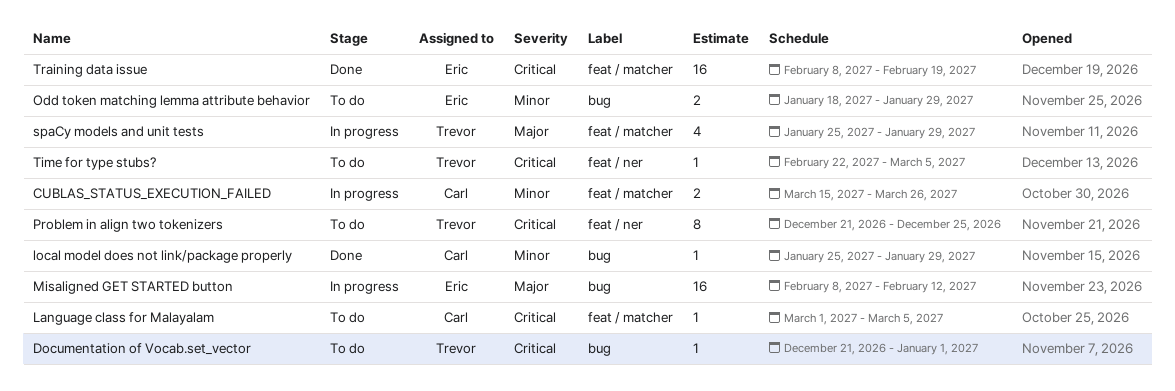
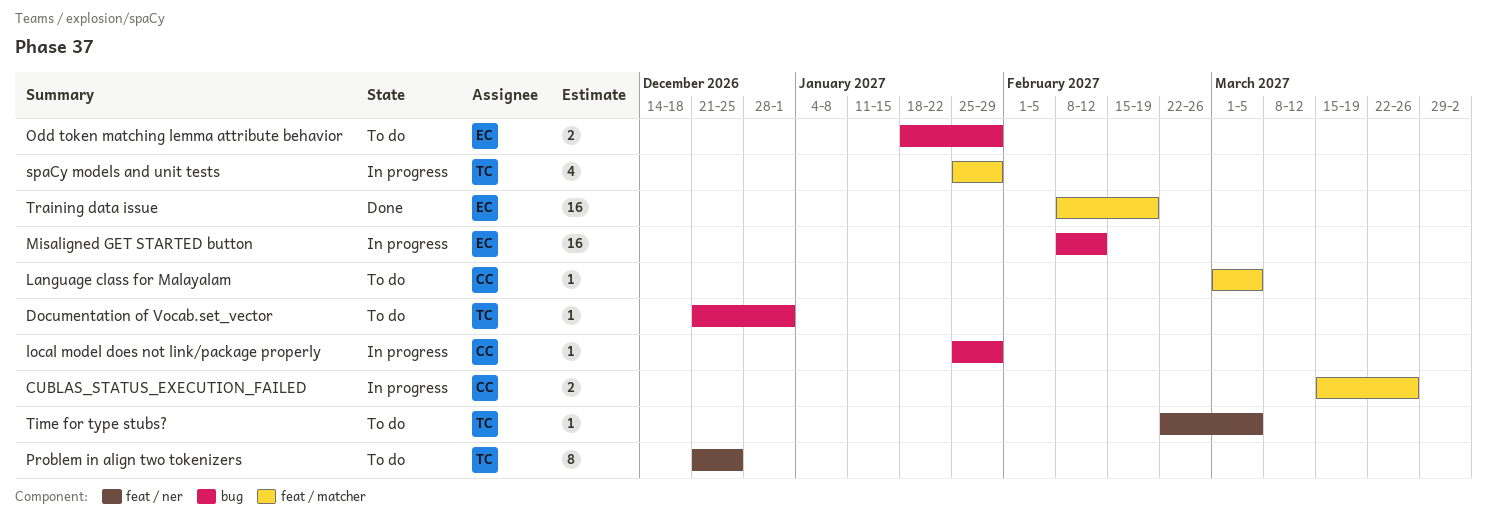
local model does not link/package properly, status: Done -> In progress

